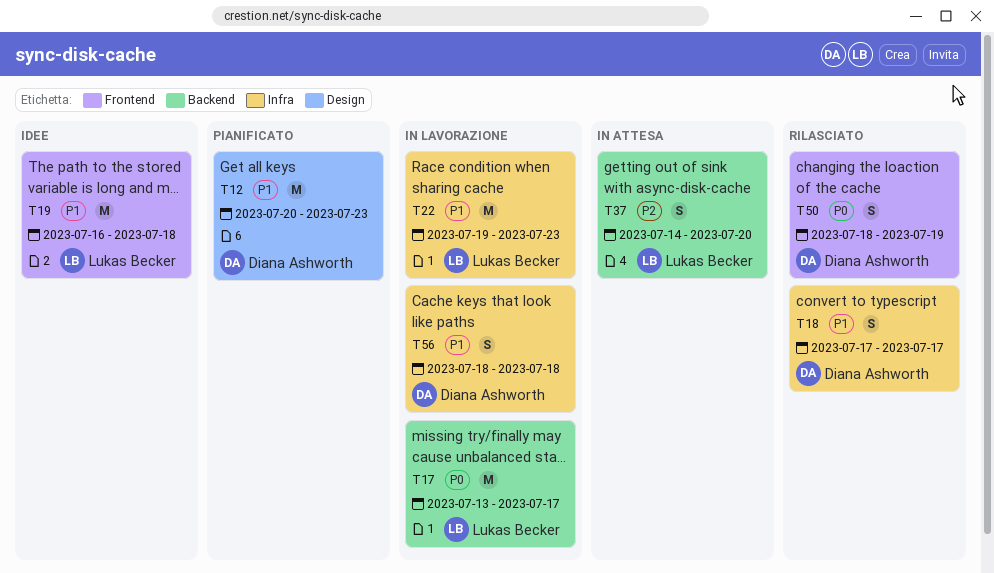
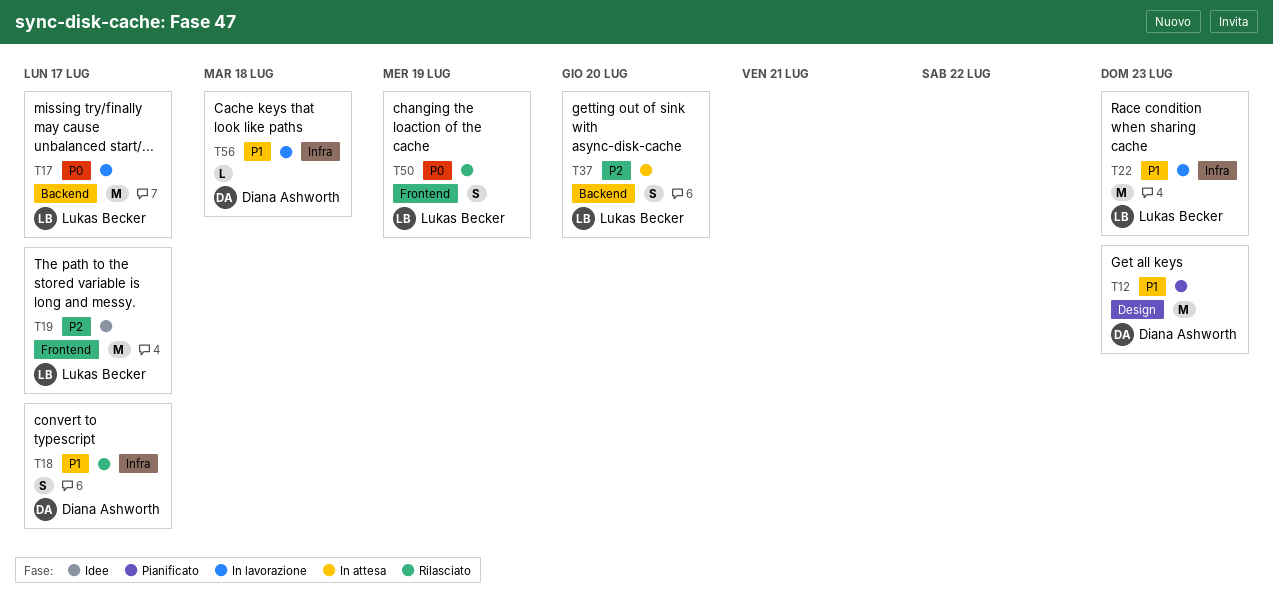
T19, priority: P1 -> P2
T19, due: Jul 18 -> Jul 17
T50, owner: Diana Ashworth -> Lukas Becker
T56, estimate: S -> L

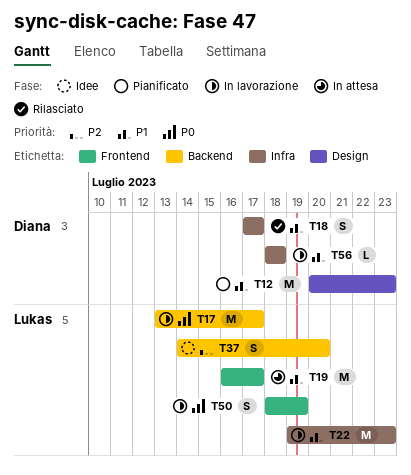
T19, status: Idee -> In attesa
T19, priority: P2 -> P1
T37, status: In attesa -> Idee
T50, status: Rilasciato -> In lavorazione

